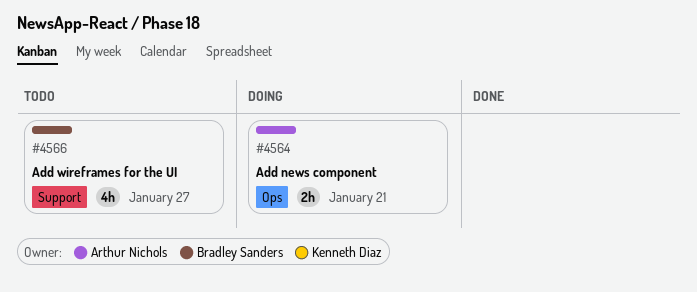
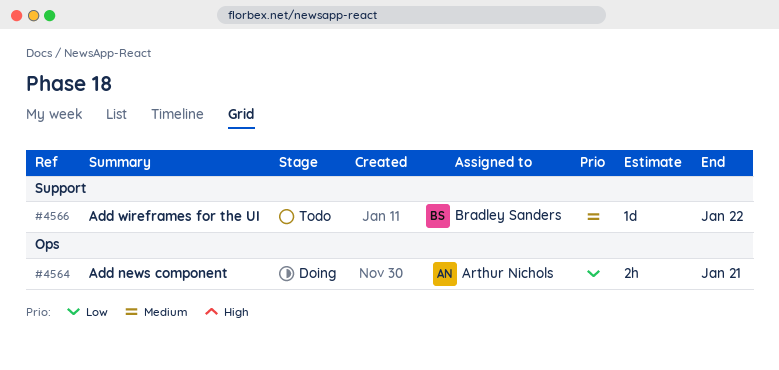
#4566, estimate: 4h -> 1d
#4566, due: Jan 27 -> Jan 22

